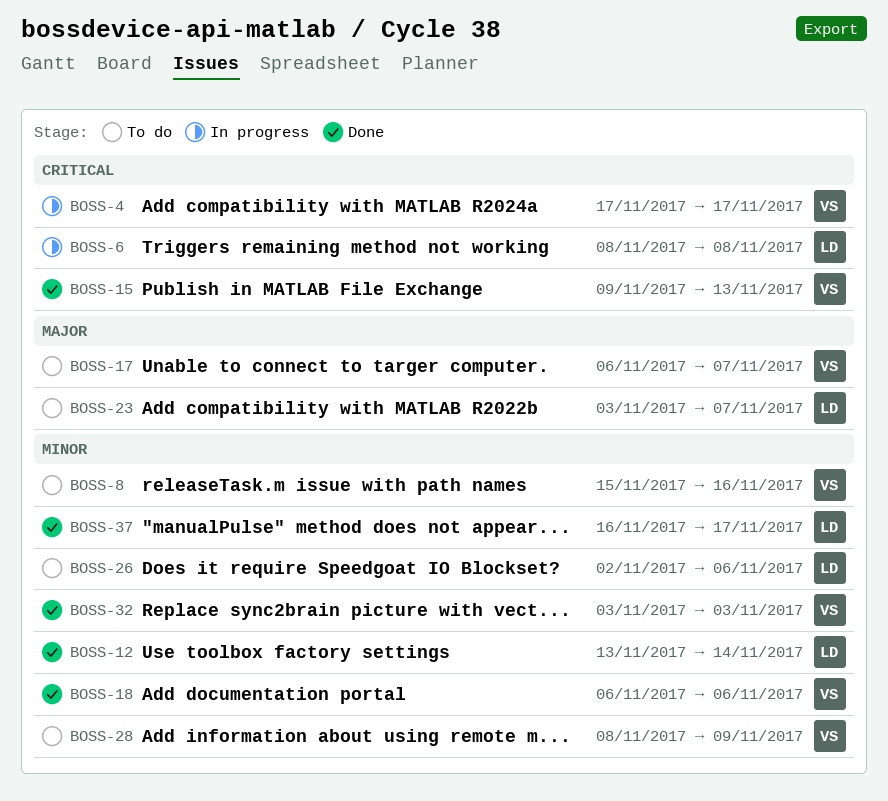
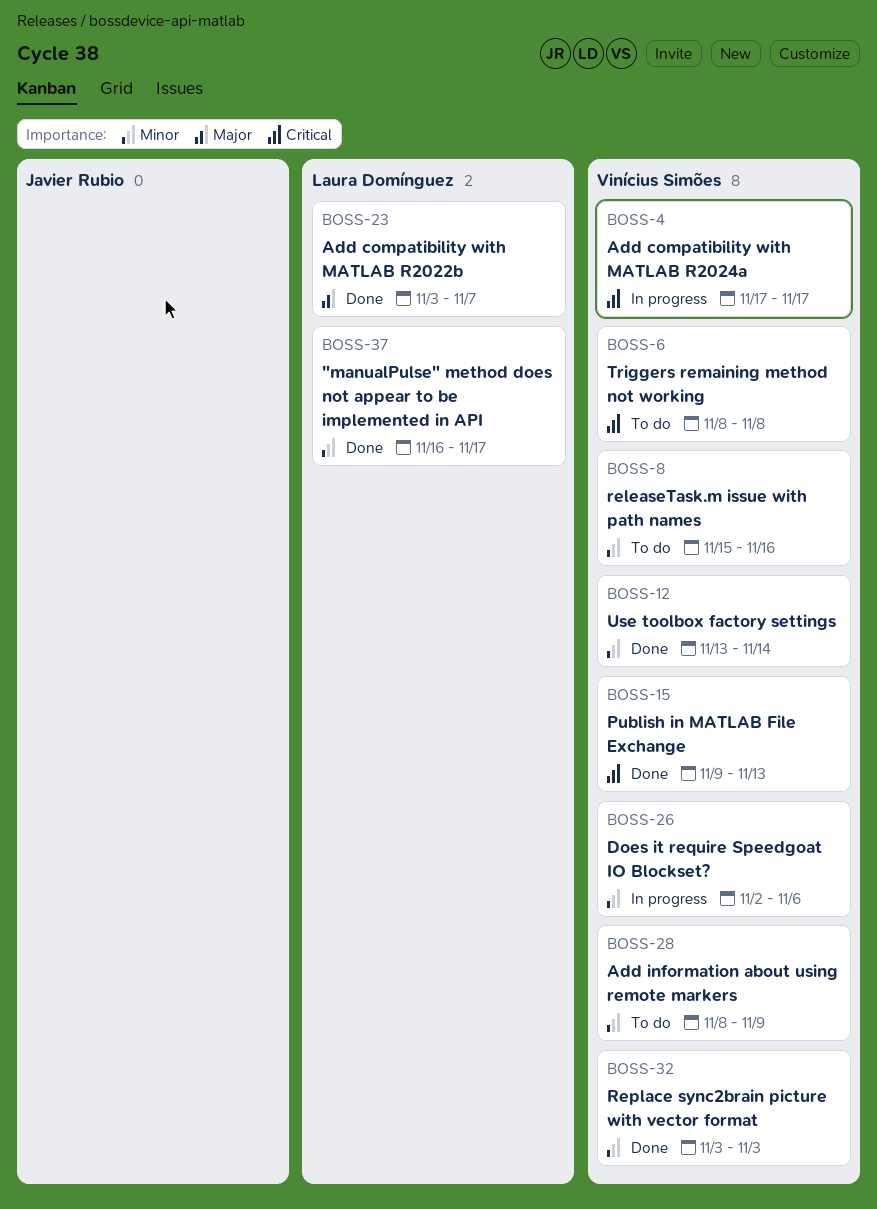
BOSS-6, status: In progress -> To do
BOSS-6, owner: Laura Domínguez -> Vinícius Simões
BOSS-12, owner: Laura Domínguez -> Vinícius Simões
BOSS-17: present -> none
BOSS-18: present -> none
BOSS-23, status: To do -> Done
BOSS-26, status: To do -> In progress
BOSS-26, owner: Laura Domínguez -> Vinícius Simões

